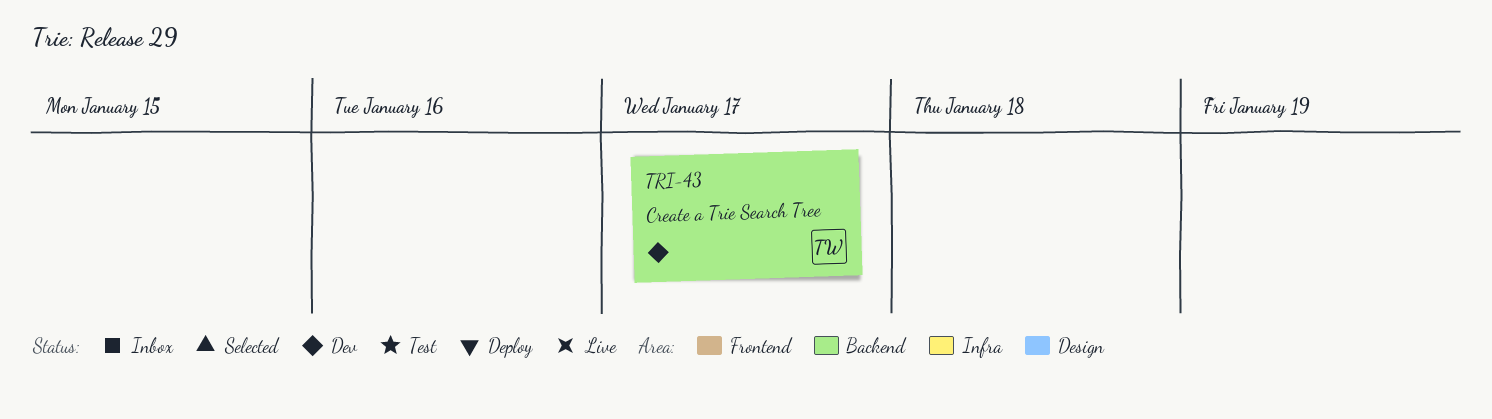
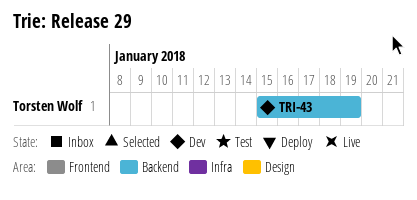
TRI-43, due: Jan 17 -> Jan 19

